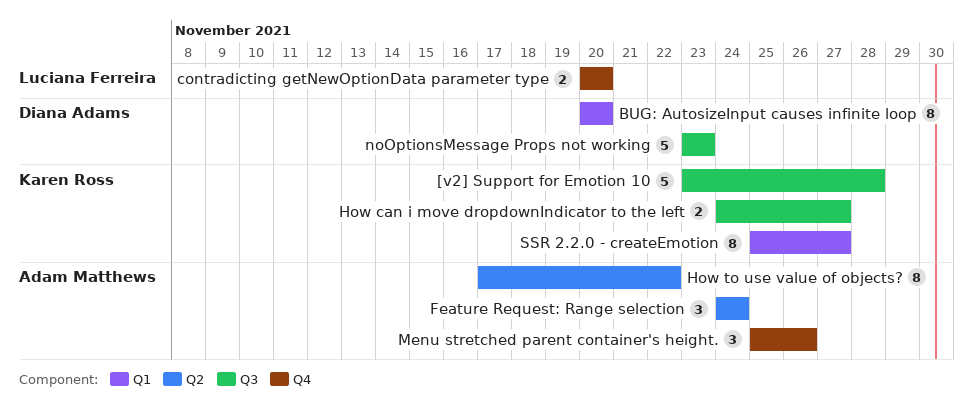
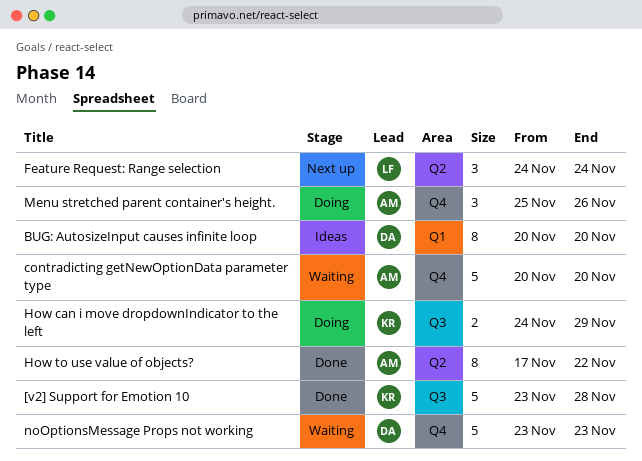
contradicting getNewOptionData parameter type, owner: Luciana Ferreira -> Adam Matthews
contradicting getNewOptionData parameter type, estimate: 2 -> 5
Feature Request: Range selection, owner: Adam Matthews -> Luciana Ferreira
How can i move dropdownIndicator to the left, due: Nov 27 -> Nov 29
noOptionsMessage Props not working, label: Q3 -> Q4
SSR 2.2.0 - createEmotion: present -> none

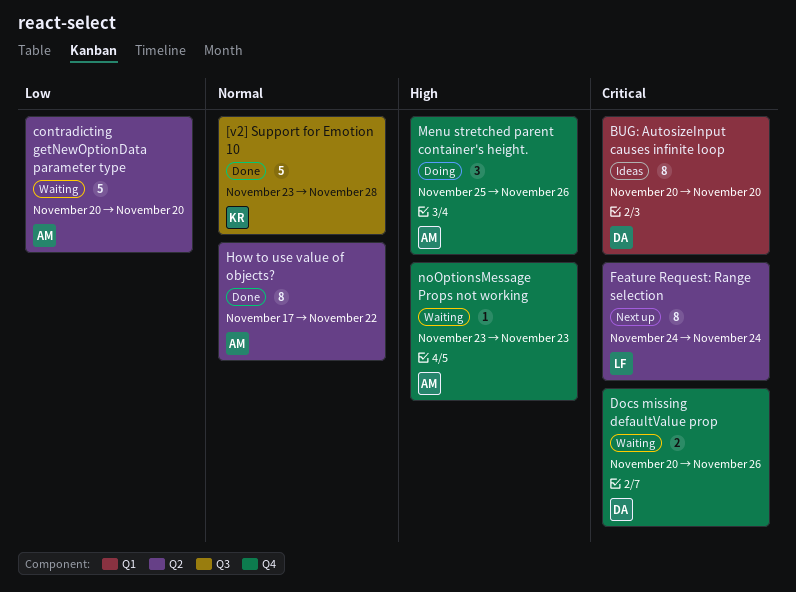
contradicting getNewOptionData parameter type, label: Q4 -> Q2
Docs missing defaultValue prop: none -> present
Feature Request: Range selection, estimate: 3 -> 8
How can i move dropdownIndicator to the left: present -> none
noOptionsMessage Props not working, owner: DA -> AM
noOptionsMessage Props not working, estimate: 5 -> 1

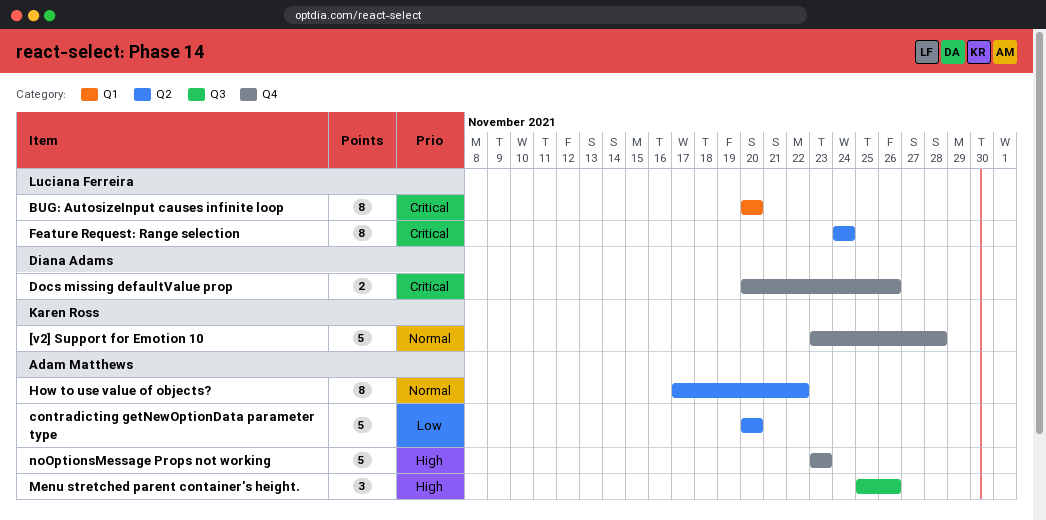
[v2] Support for Emotion 10, label: Q3 -> Q4
BUG: AutosizeInput causes infinite loop, owner: Diana Adams -> Luciana Ferreira
Menu stretched parent container's height., label: Q4 -> Q3
noOptionsMessage Props not working, estimate: 1 -> 5

